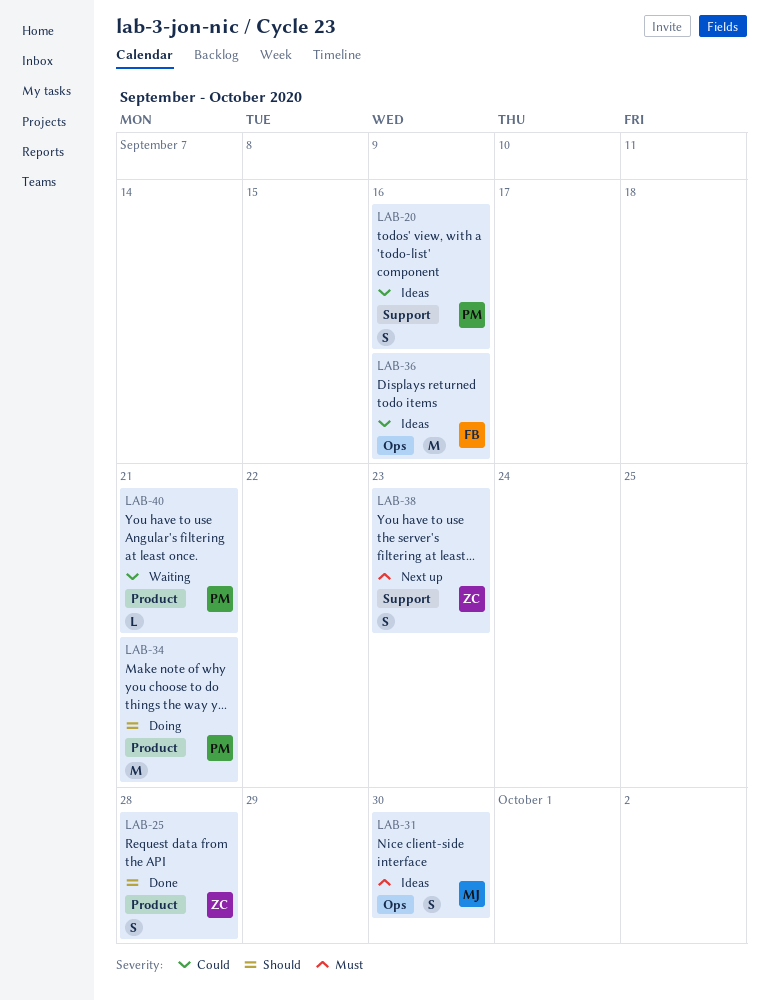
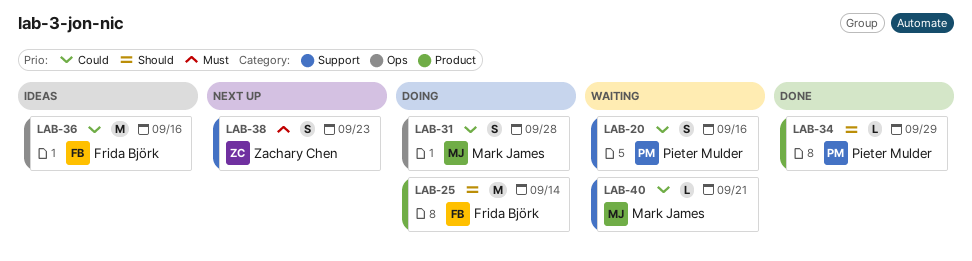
LAB-20, status: Ideas -> Waiting
LAB-25, status: Done -> Doing
LAB-25, owner: Zachary Chen -> Frida Björk
LAB-25, estimate: S -> M
LAB-25, due: Sep 28 -> Sep 14
LAB-31, status: Ideas -> Doing
LAB-31, priority: Must -> Could
LAB-31, due: Sep 30 -> Sep 28
LAB-34, status: Doing -> Done
LAB-34, estimate: M -> L
LAB-34, due: Sep 21 -> Sep 29
LAB-40, owner: Pieter Mulder -> Mark James
LAB-40, label: Product -> Support

